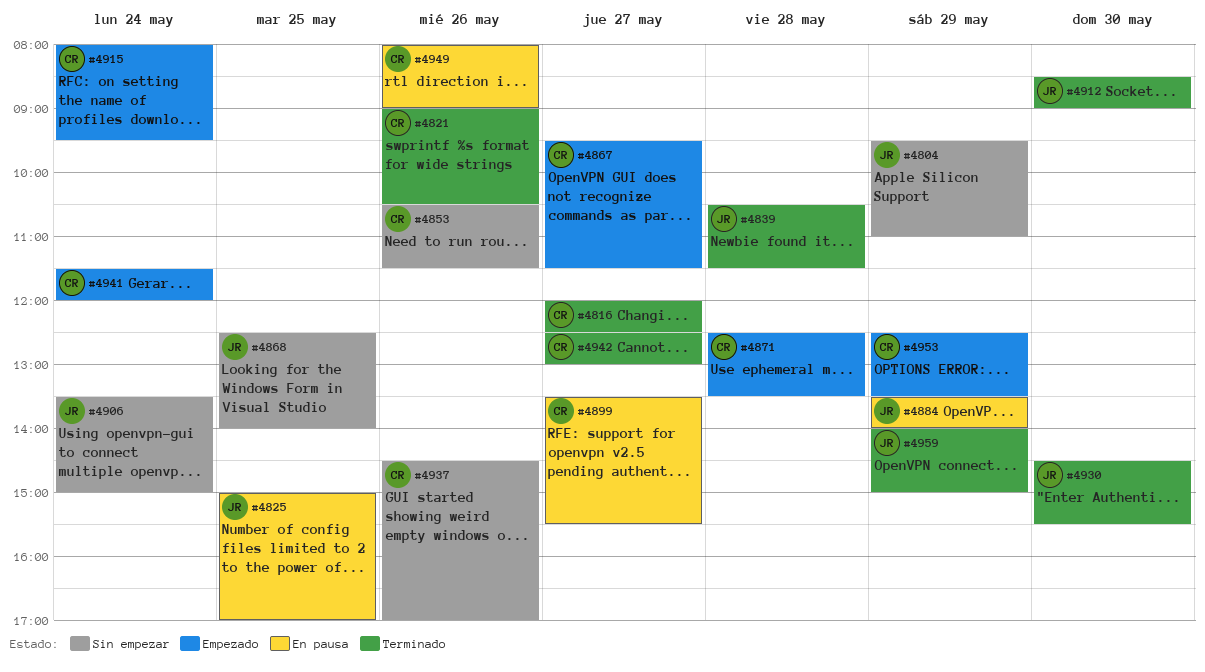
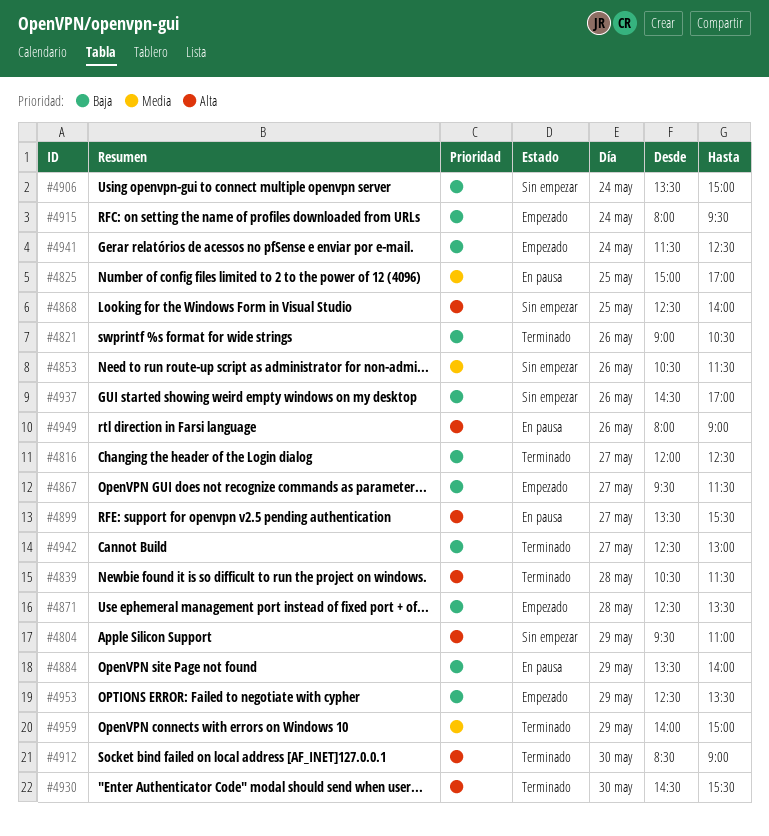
#4941, ends: 12:00 -> 12:30

